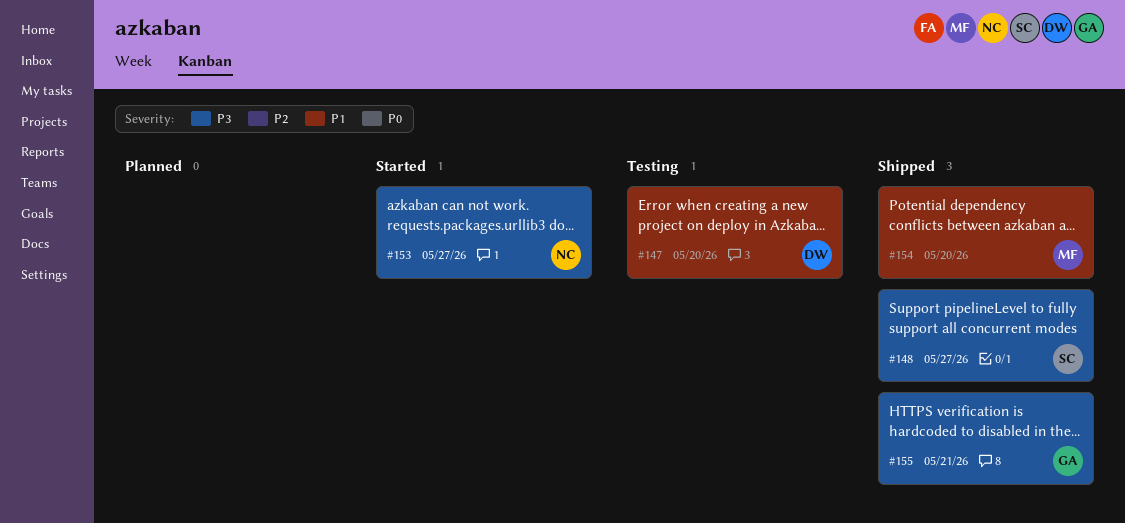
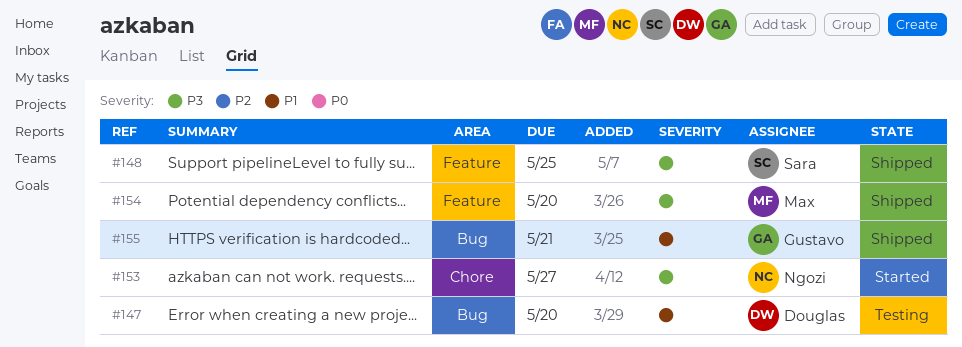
#148, due: May 27 -> May 25
#154, priority: P1 -> P3
#155, priority: P3 -> P1

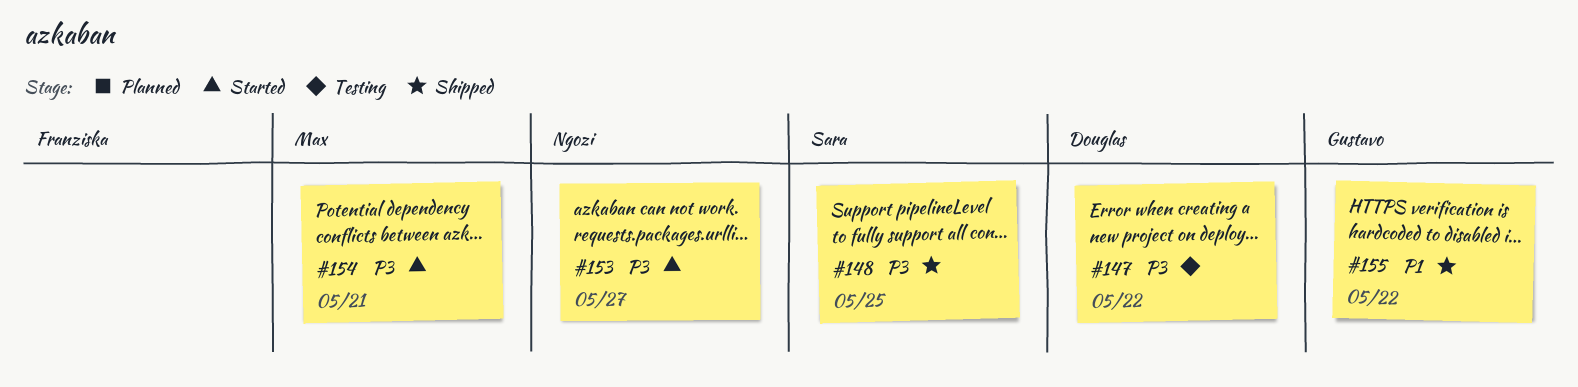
#147, priority: P1 -> P3
#147, due: May 20 -> May 22
#154, status: Shipped -> Started
#154, due: May 20 -> May 21
#155, due: May 21 -> May 22

